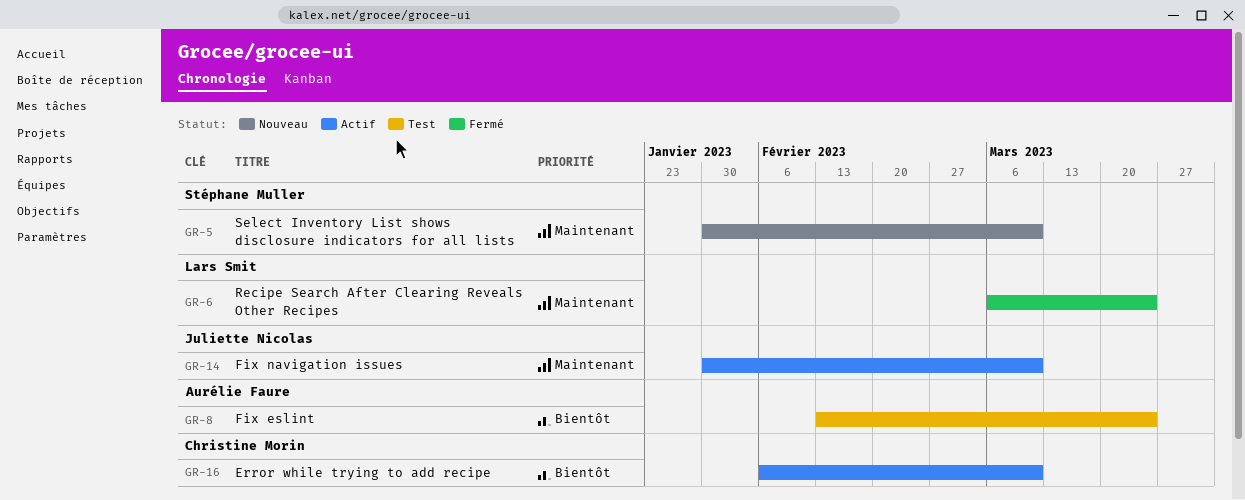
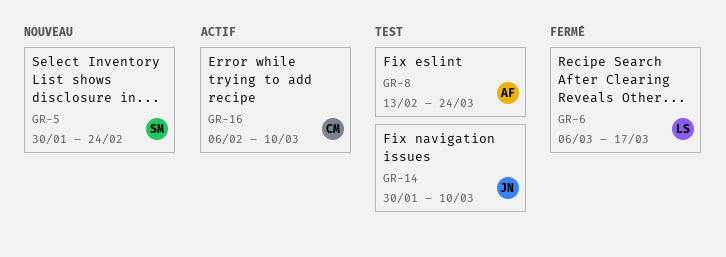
GR-5, due: Mar 10 -> Feb 24
GR-6, due: Mar 24 -> Mar 17
GR-14, status: Actif -> Test

